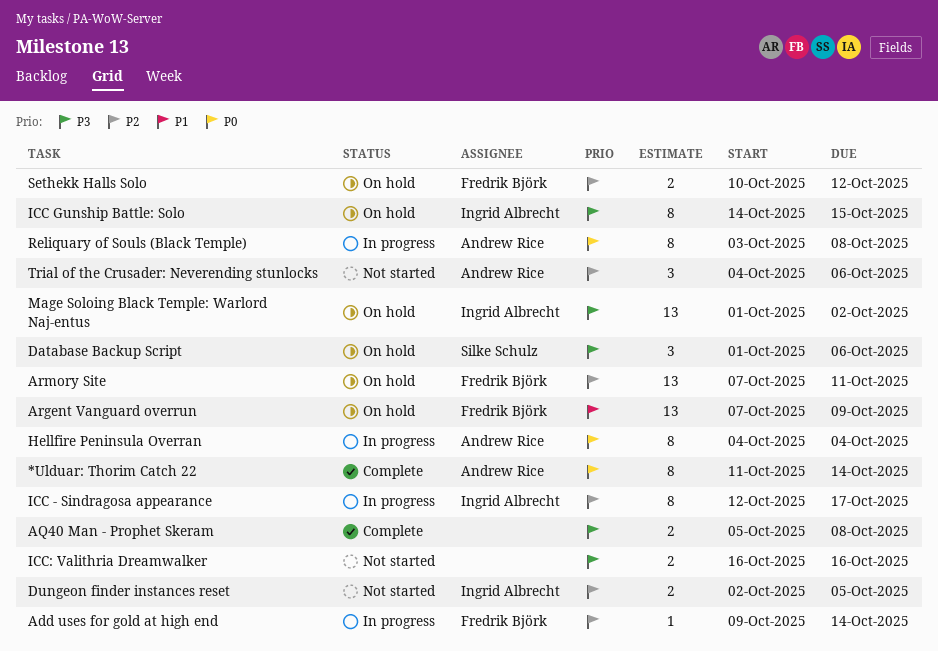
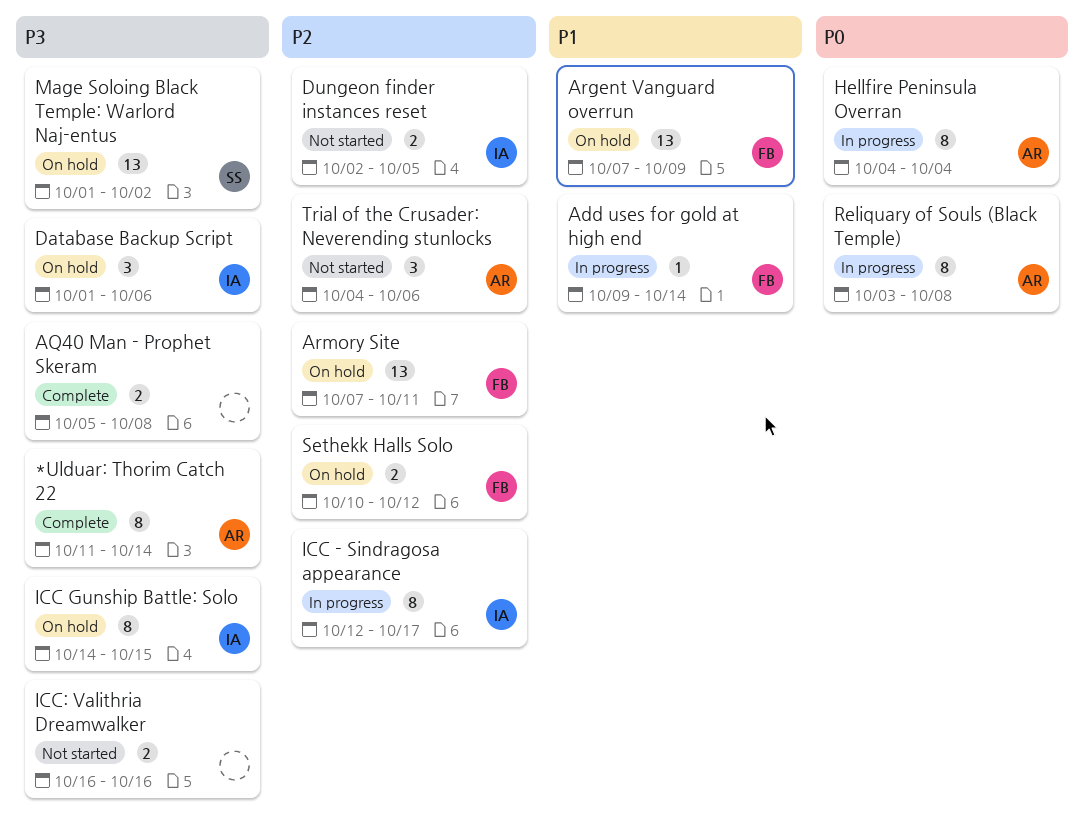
*Ulduar: Thorim Catch 22, priority: P0 -> P3
Add uses for gold at high end, priority: P2 -> P1
Database Backup Script, owner: Silke Schulz -> Ingrid Albrecht
Mage Soloing Black Temple: Warlord Naj-entus, owner: Ingrid Albrecht -> Silke Schulz

